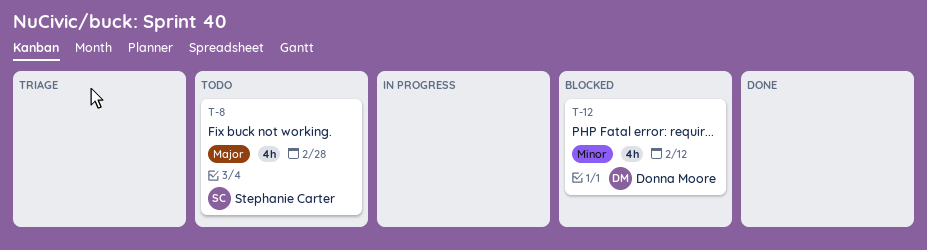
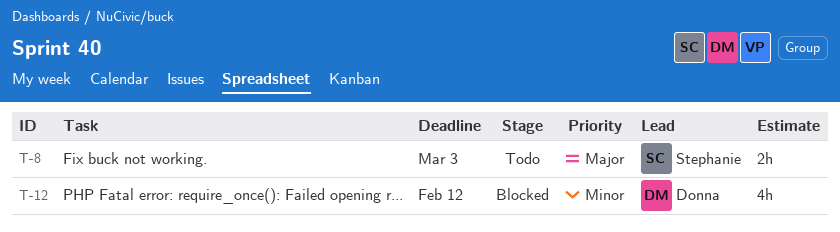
T-8, estimate: 4h -> 2h
T-8, due: Feb 28 -> Mar 3

